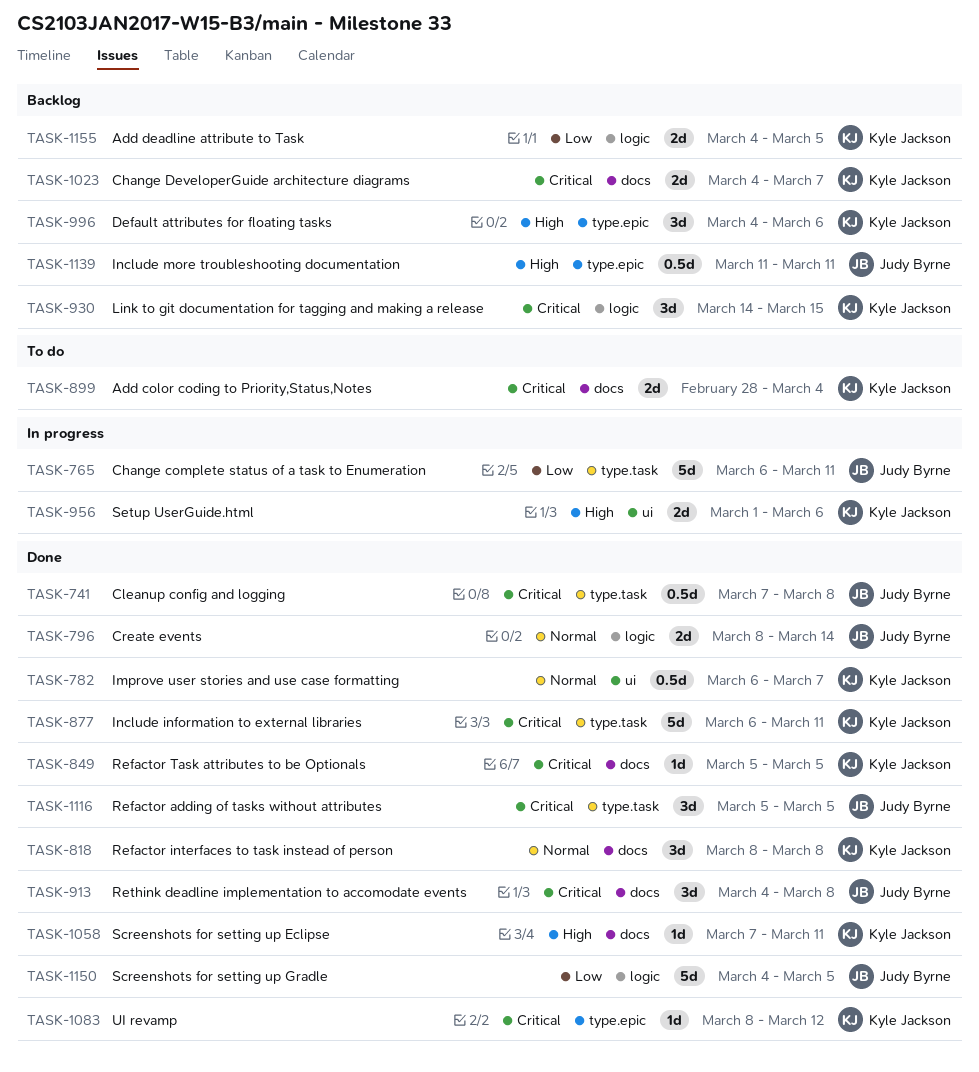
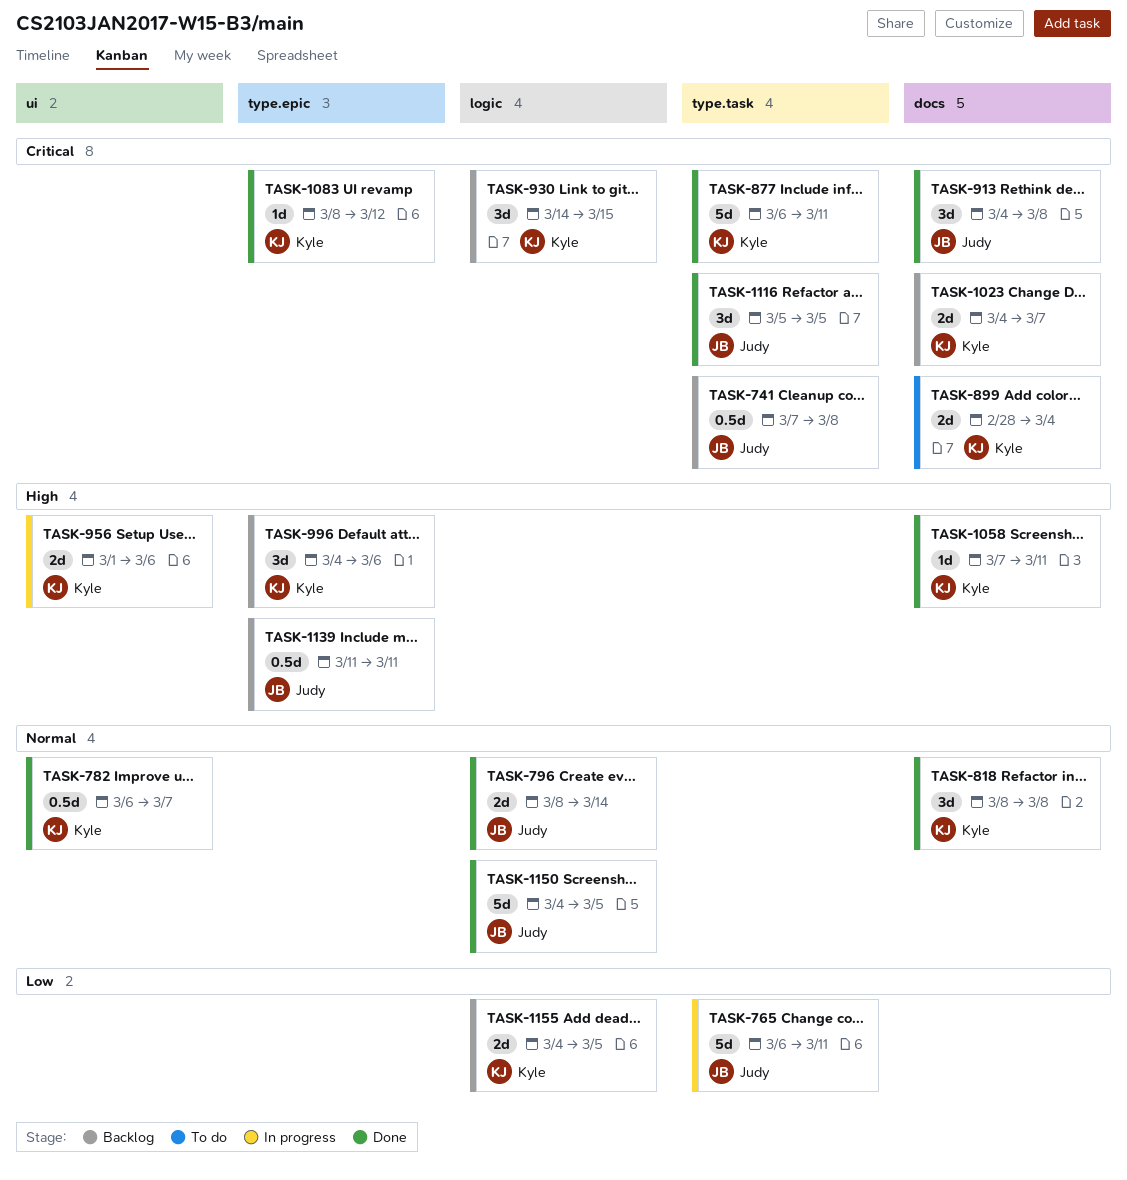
TASK-741, status: Done -> Backlog
TASK-849: present -> none
TASK-1150, priority: Low -> Normal

